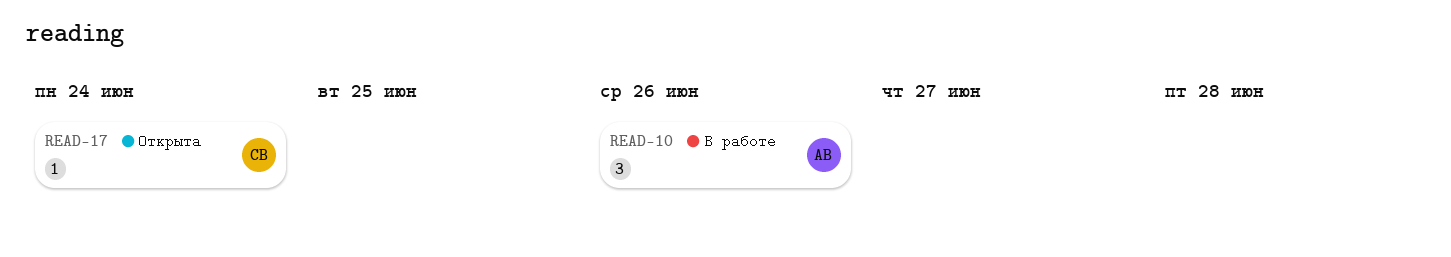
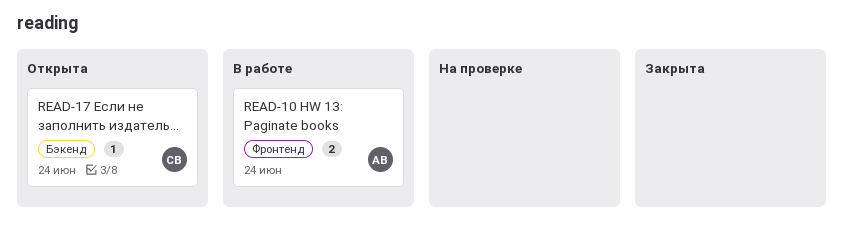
READ-10, estimate: 3 -> 2
READ-10, due: Jun 26 -> Jun 24

